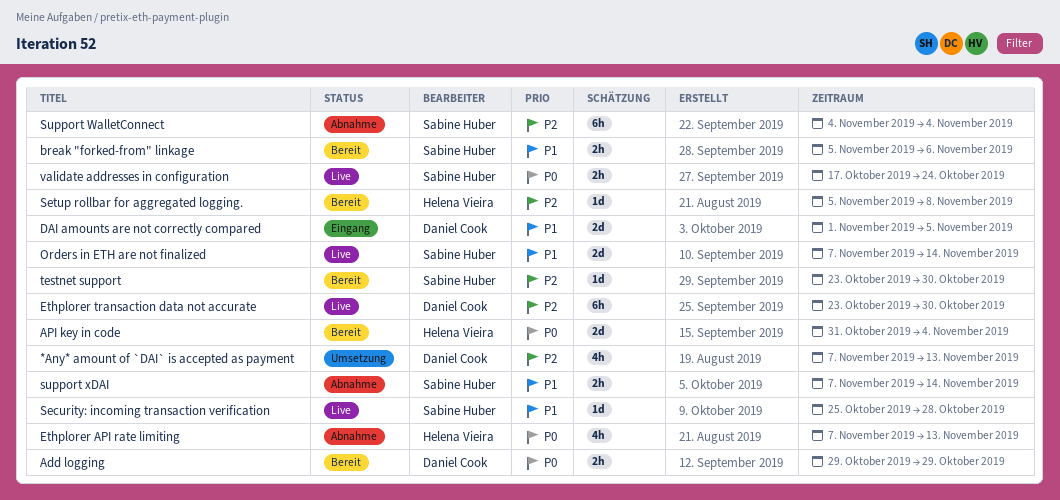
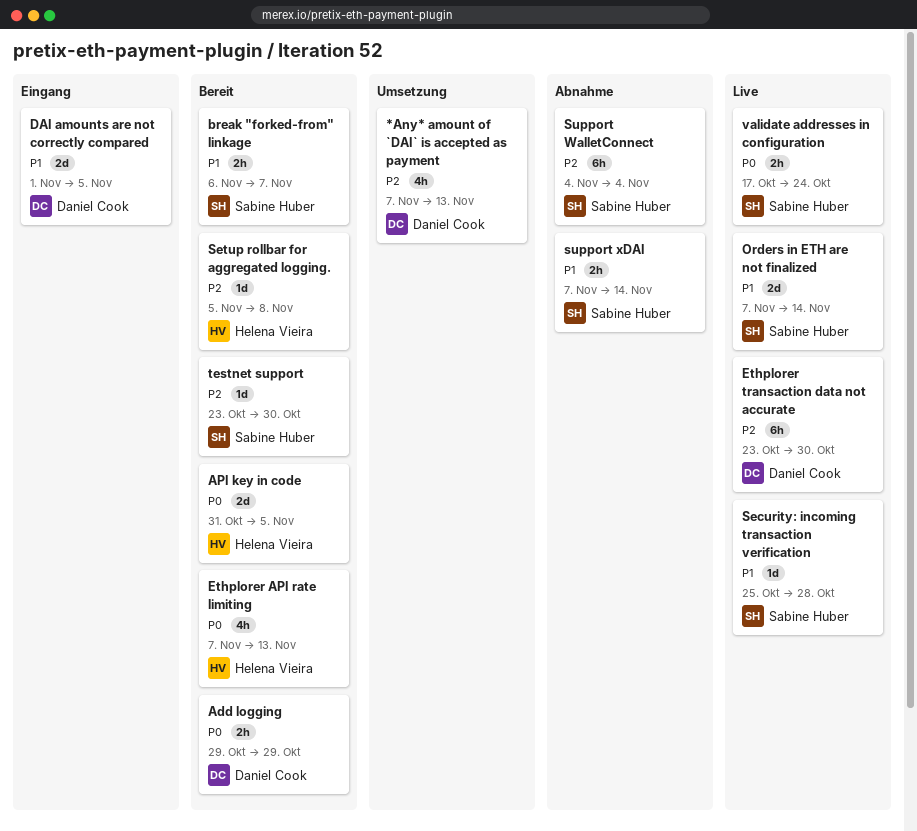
API key in code, due: Nov 4 -> Nov 5
break "forked-from" linkage, start: Nov 5 -> Nov 6
break "forked-from" linkage, due: Nov 6 -> Nov 7
Ethplorer API rate limiting, status: Abnahme -> Bereit

